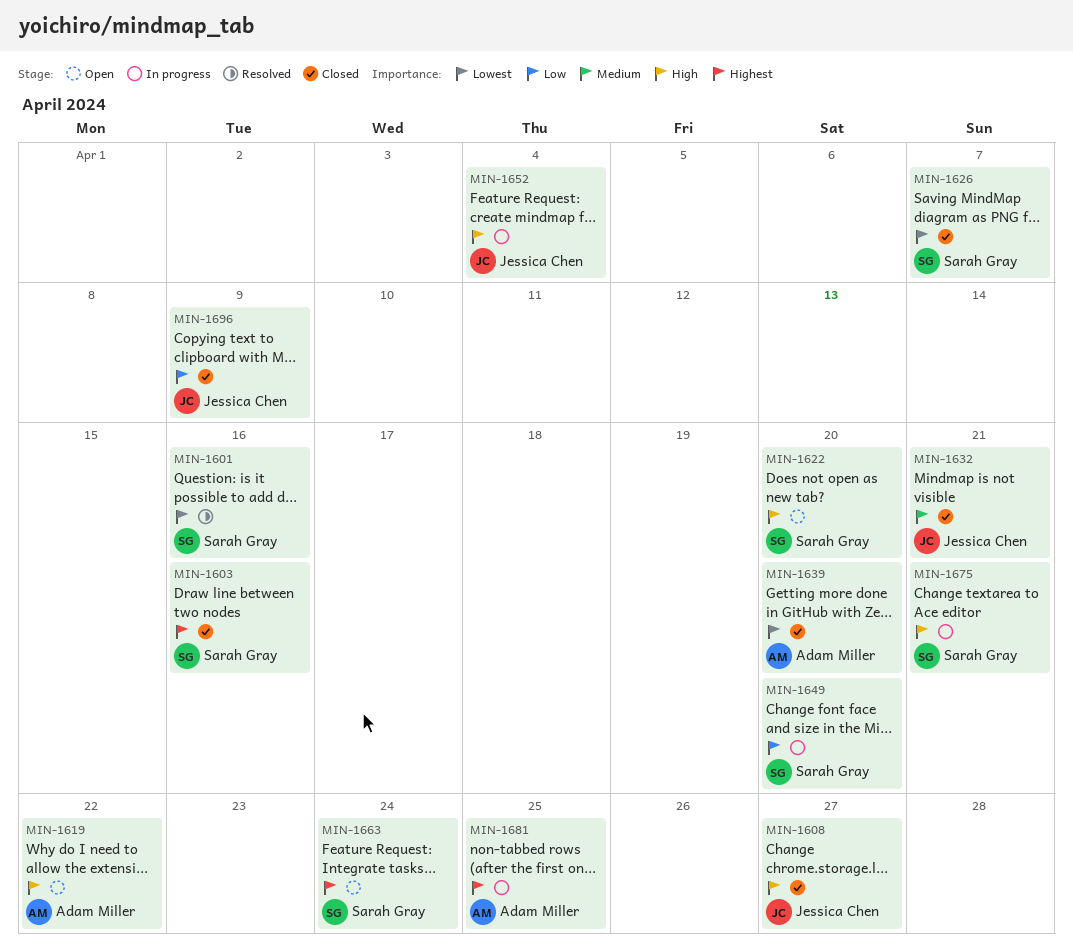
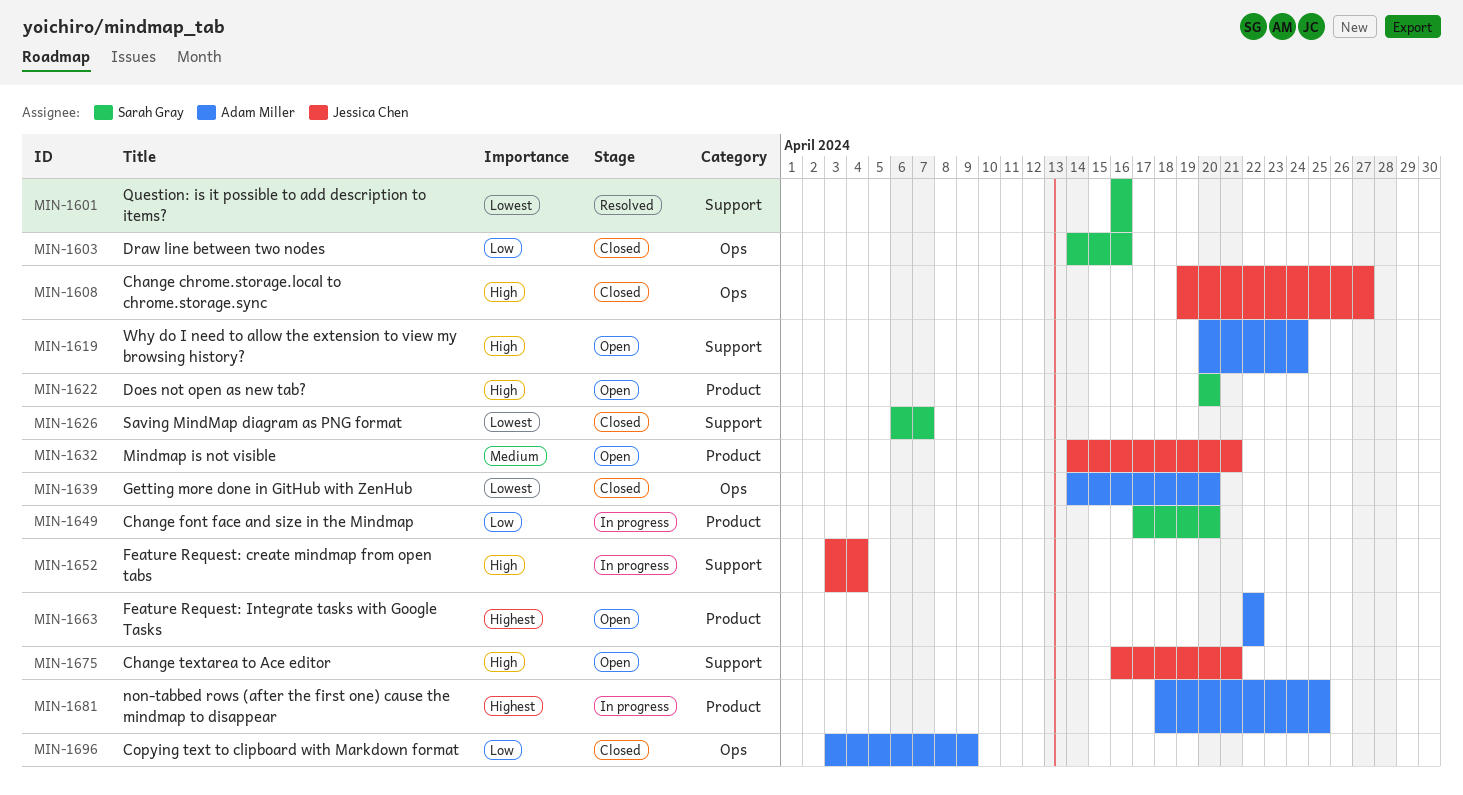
MIN-1603, priority: Highest -> Low
MIN-1619, due: Apr 22 -> Apr 24
MIN-1632, status: Closed -> Open
MIN-1663, owner: Sarah Gray -> Adam Miller
MIN-1663, due: Apr 24 -> Apr 22
MIN-1675, status: In progress -> Open
MIN-1675, owner: Sarah Gray -> Jessica Chen
MIN-1696, owner: Jessica Chen -> Adam Miller

